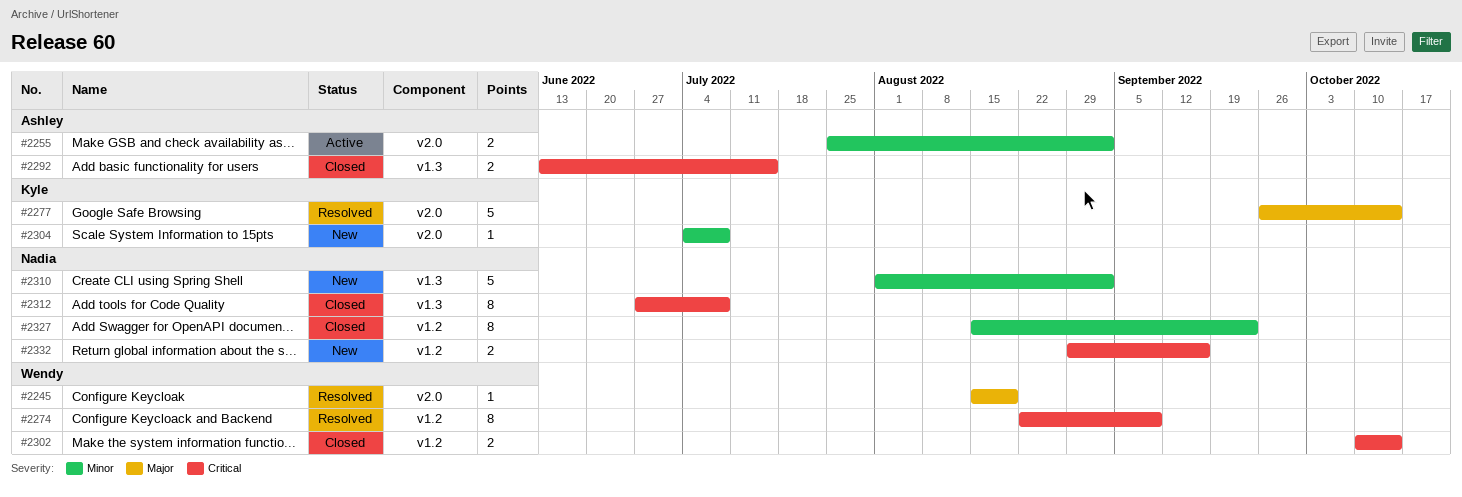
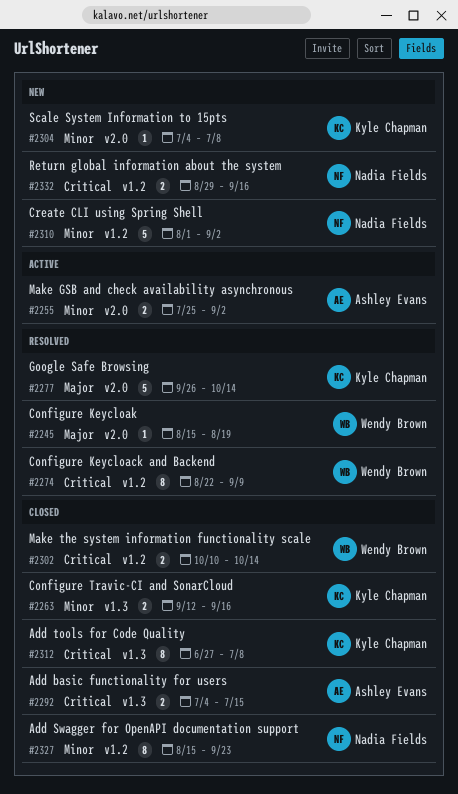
#2263: none -> present
#2292, start: Jun 13 -> Jul 4
#2310, label: v1.3 -> v1.2
#2312, owner: Nadia Fields -> Kyle Chapman

